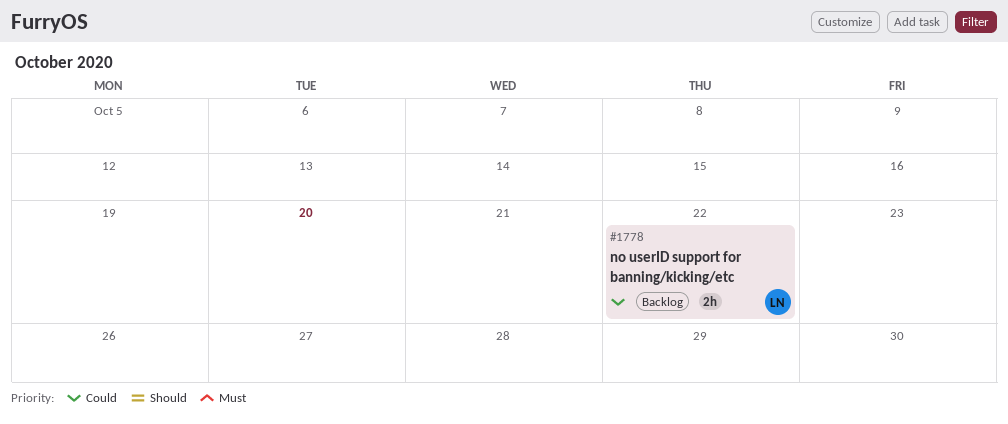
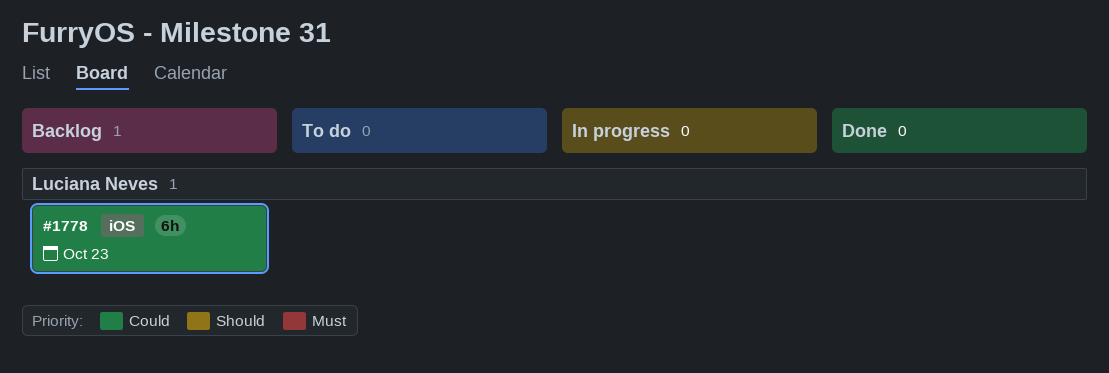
#1778, estimate: 2h -> 6h
#1778, due: Oct 22 -> Oct 23

